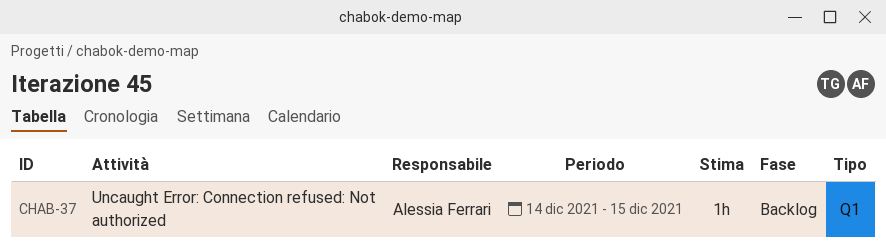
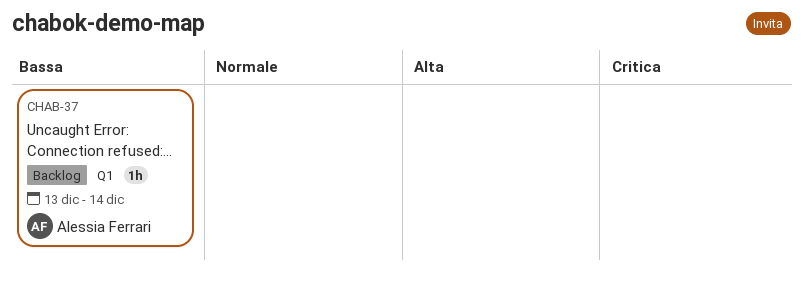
CHAB-37, start: Dec 14 -> Dec 13
CHAB-37, due: Dec 15 -> Dec 14

